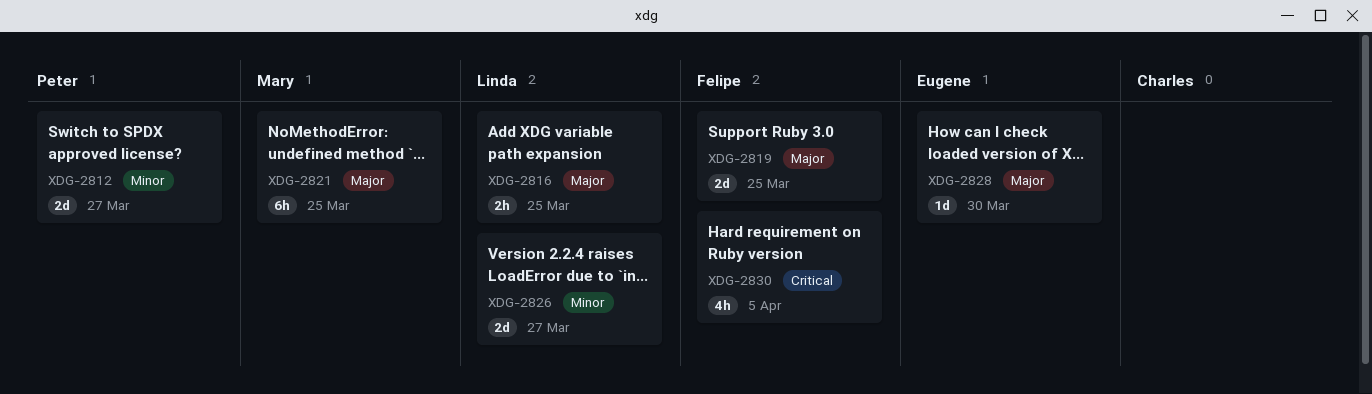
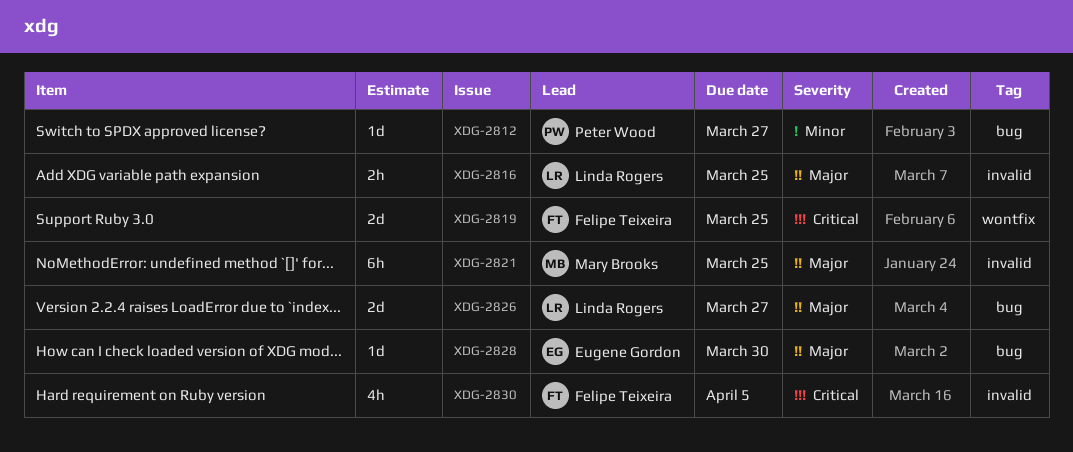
XDG-2812, estimate: 2d -> 1d
XDG-2819, priority: Major -> Critical
XDG-2826, priority: Minor -> Major

